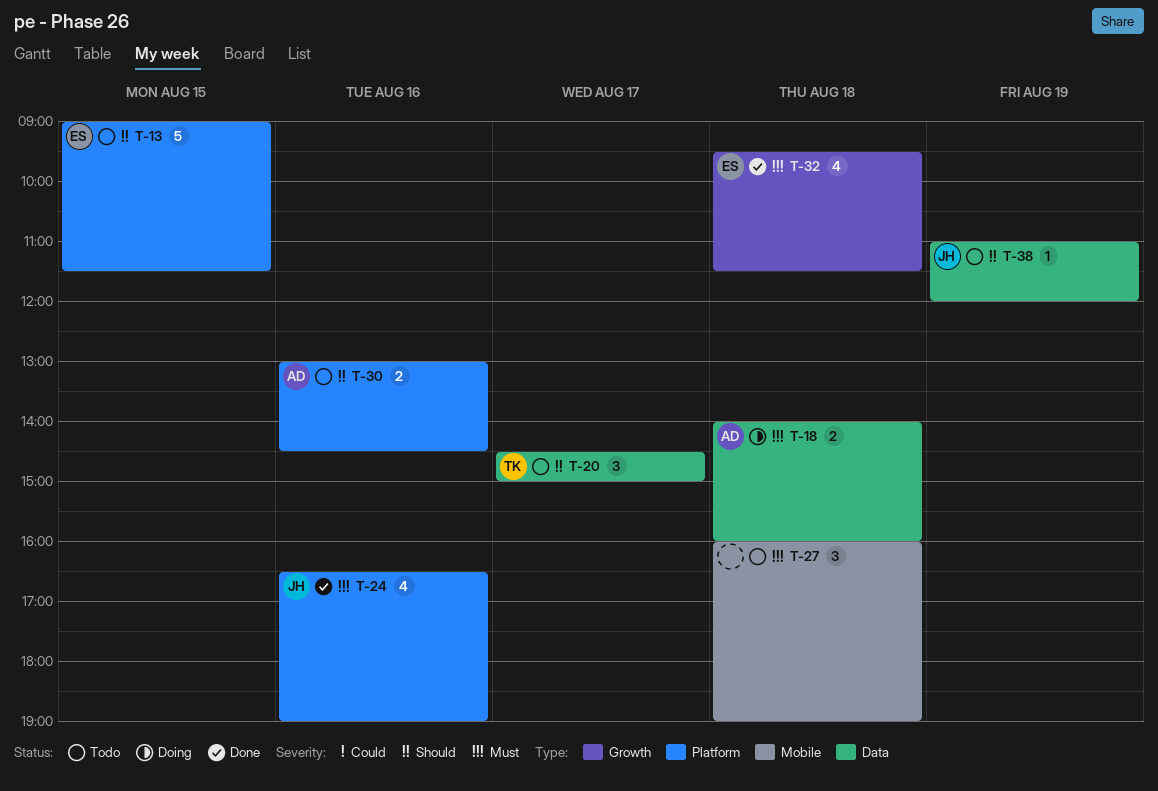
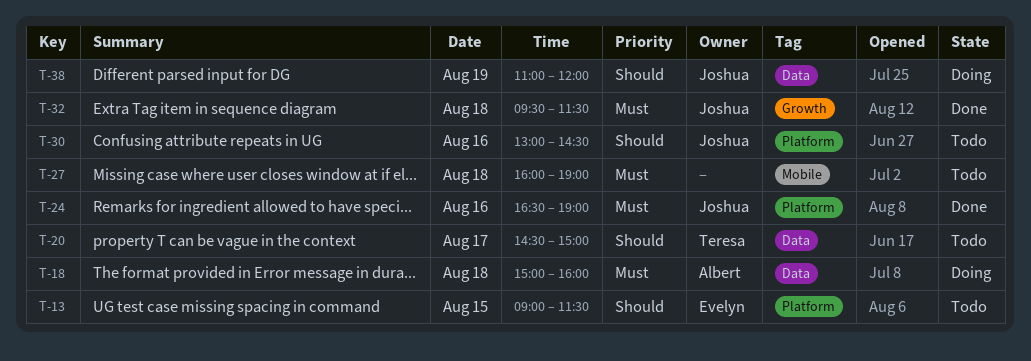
T-18, begins: 14:00 -> 15:00
T-30, owner: Albert -> Joshua
T-32, owner: Evelyn -> Joshua
T-38, status: Todo -> Doing

